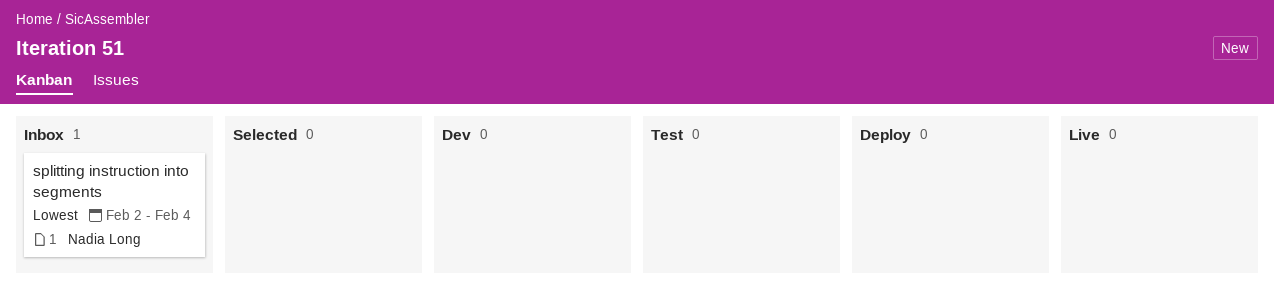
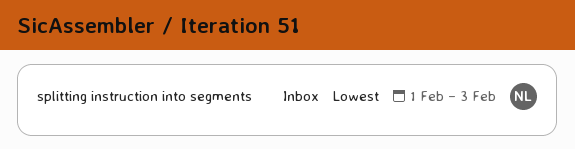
splitting instruction into segments, start: Feb 2 -> Feb 1
splitting instruction into segments, due: Feb 4 -> Feb 3

